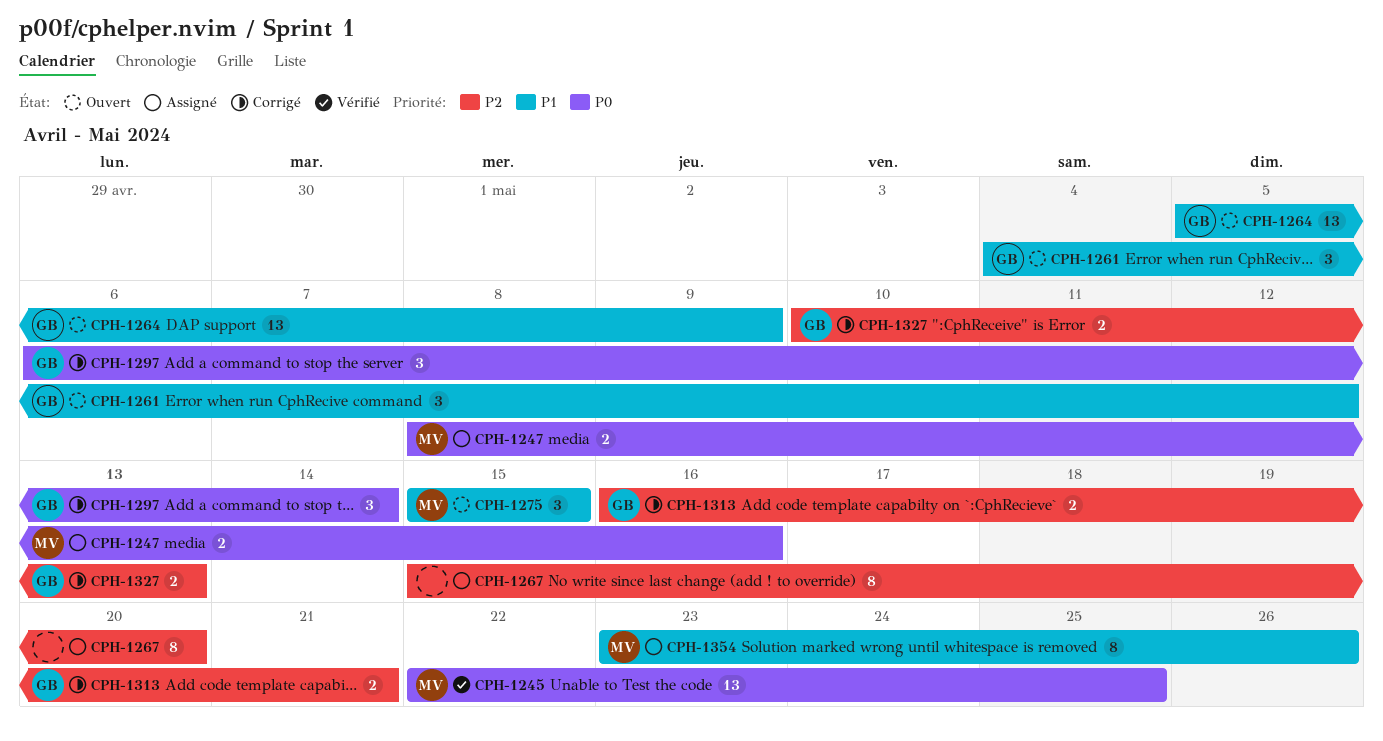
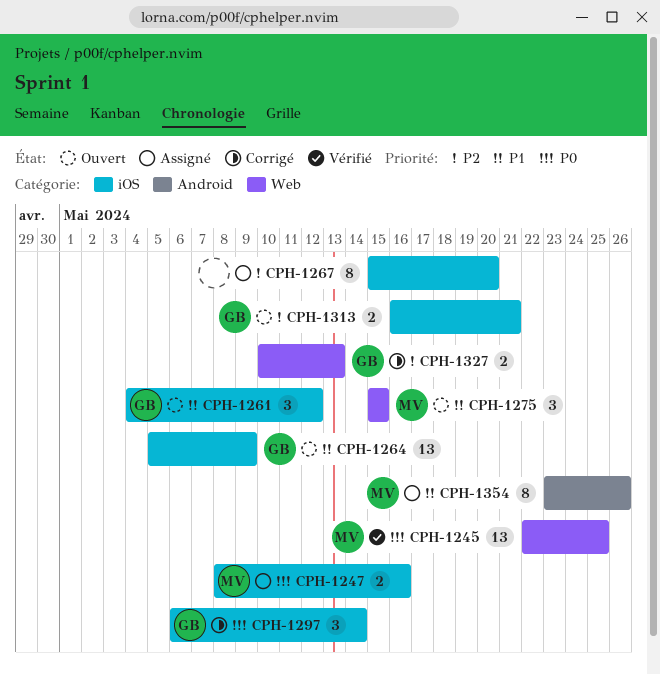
CPH-1313, status: Corrigé -> Ouvert

